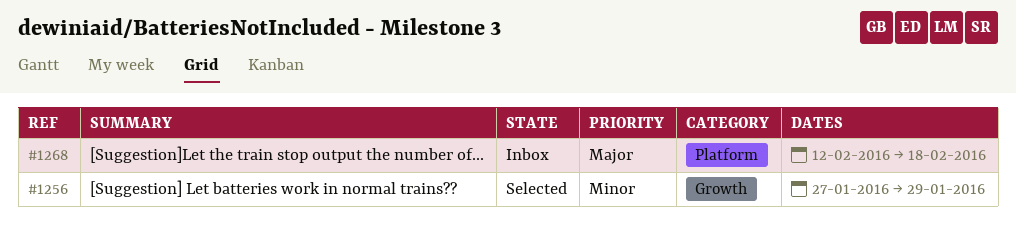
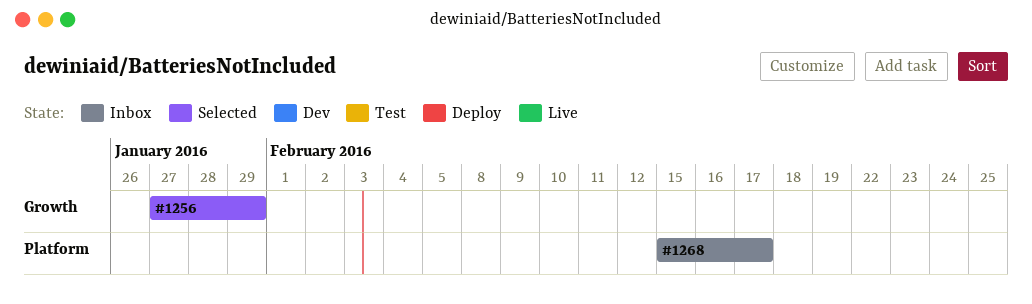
#1268, start: Feb 12 -> Feb 15
#1268, due: Feb 18 -> Feb 17

